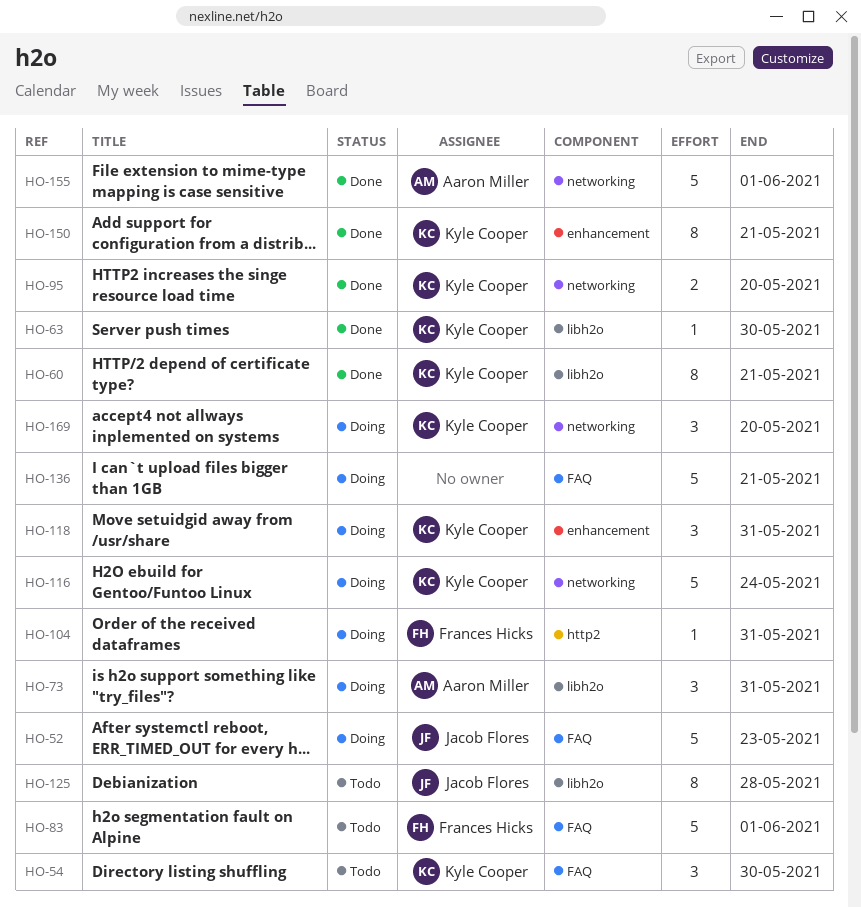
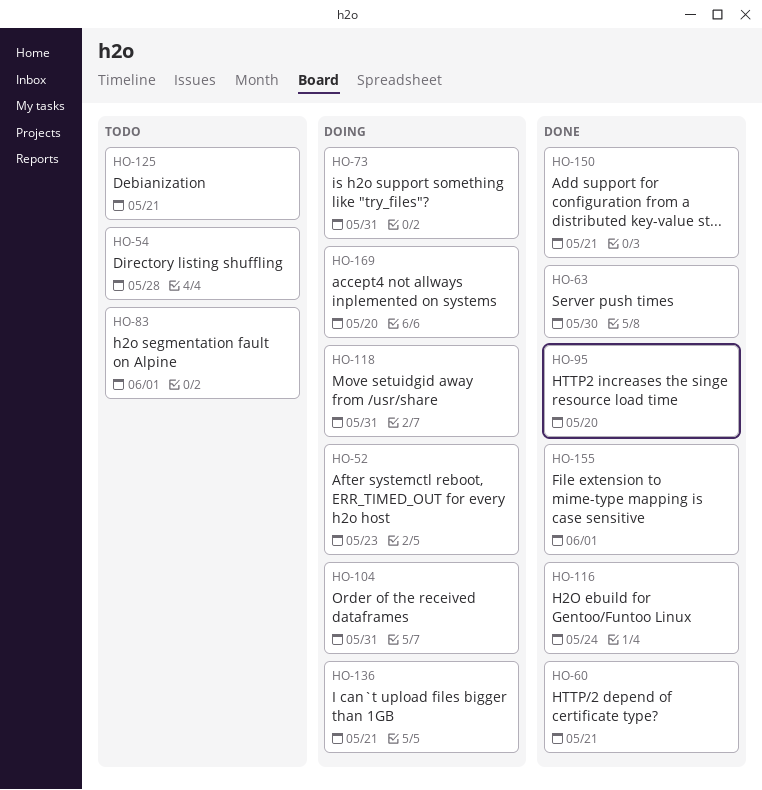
HO-54, due: May 30 -> May 28
HO-116, status: Doing -> Done
HO-125, due: May 28 -> May 21

